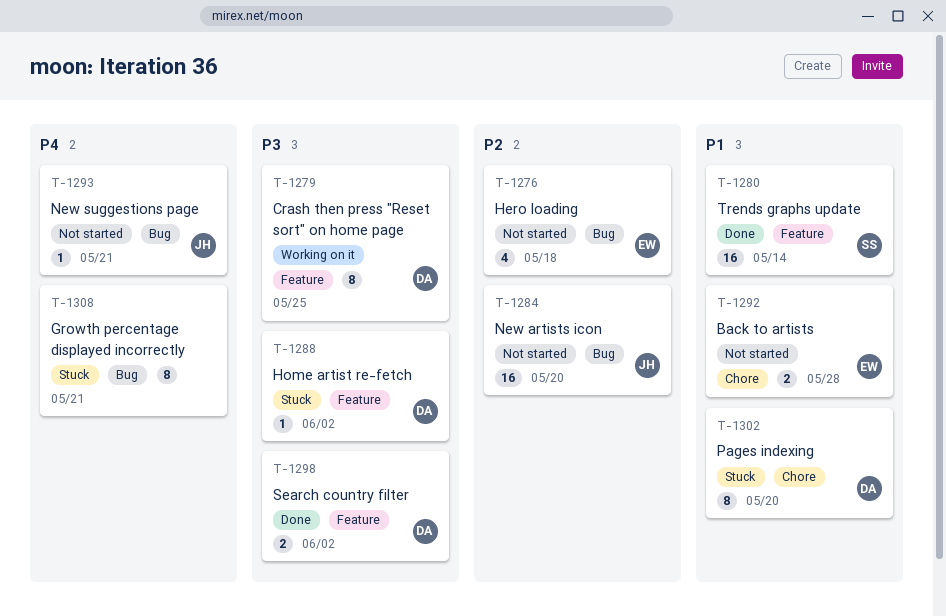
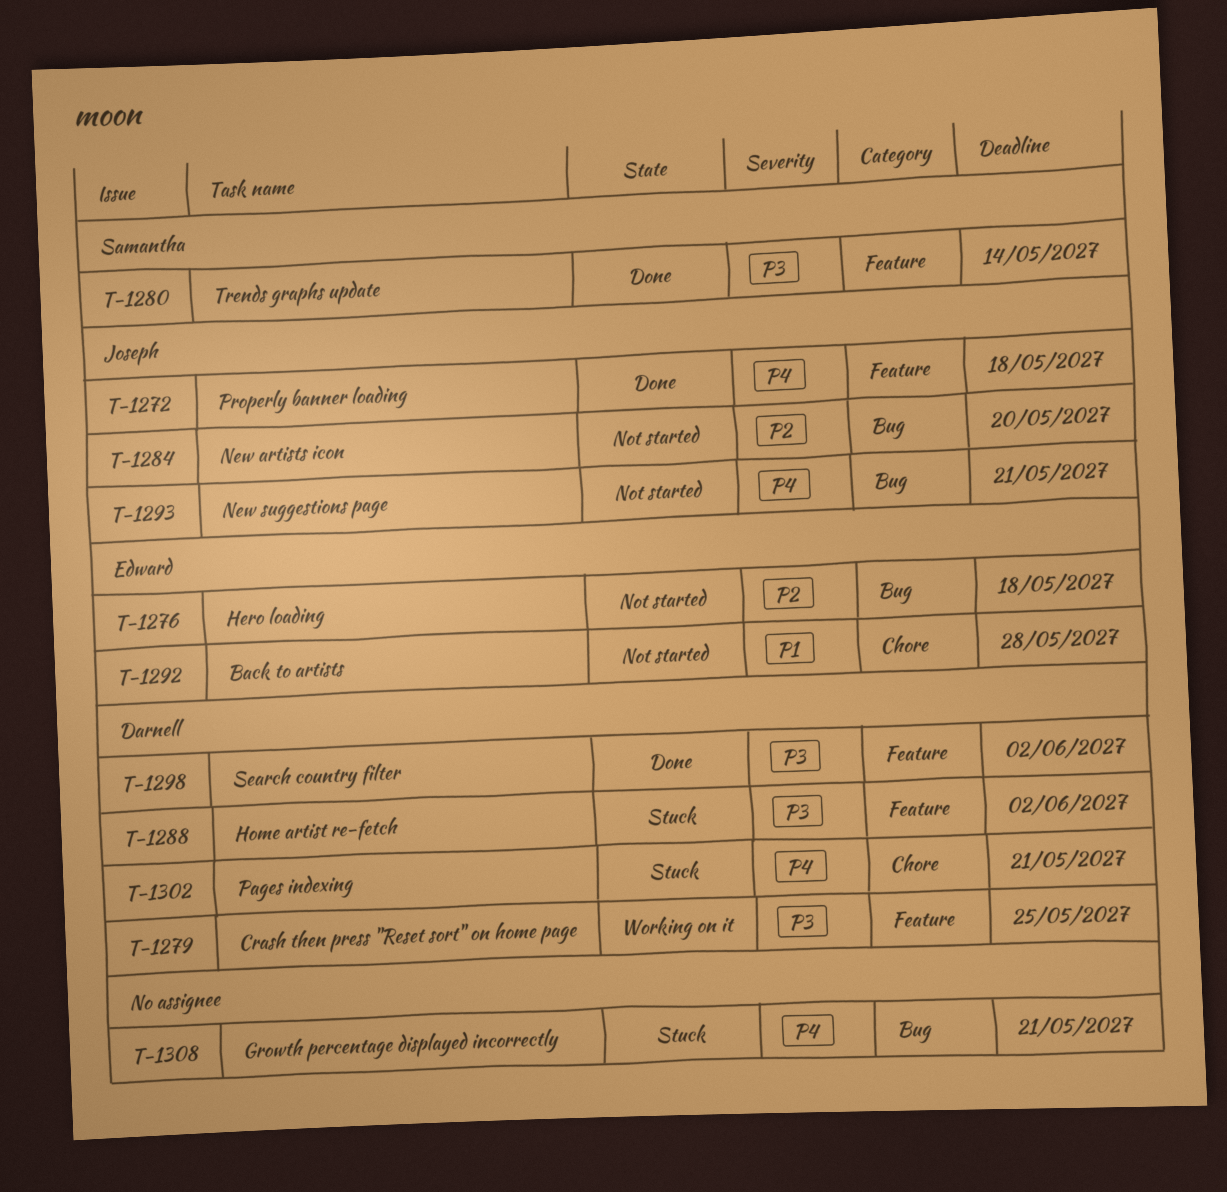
T-1272: none -> present
T-1280, priority: P1 -> P3
T-1302, priority: P1 -> P4
T-1302, due: May 20 -> May 21

